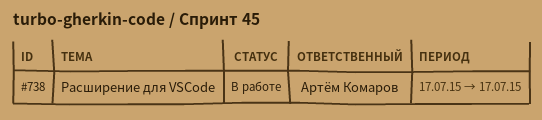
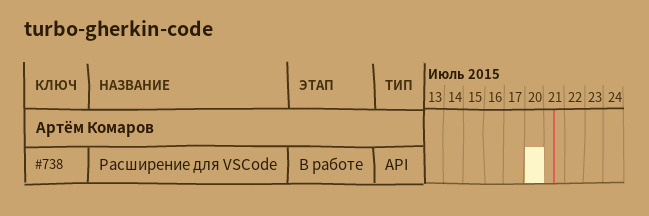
#738, start: Jul 17 -> Jul 20
#738, due: Jul 17 -> Jul 20

